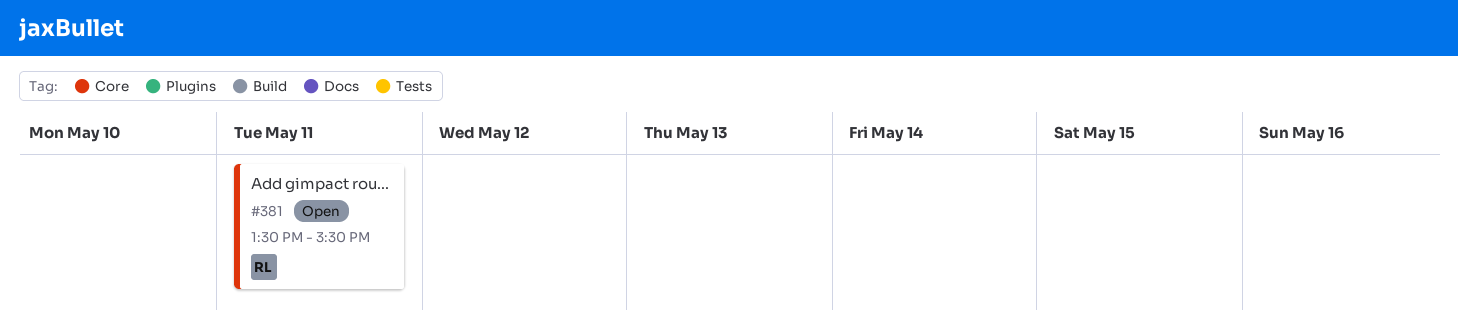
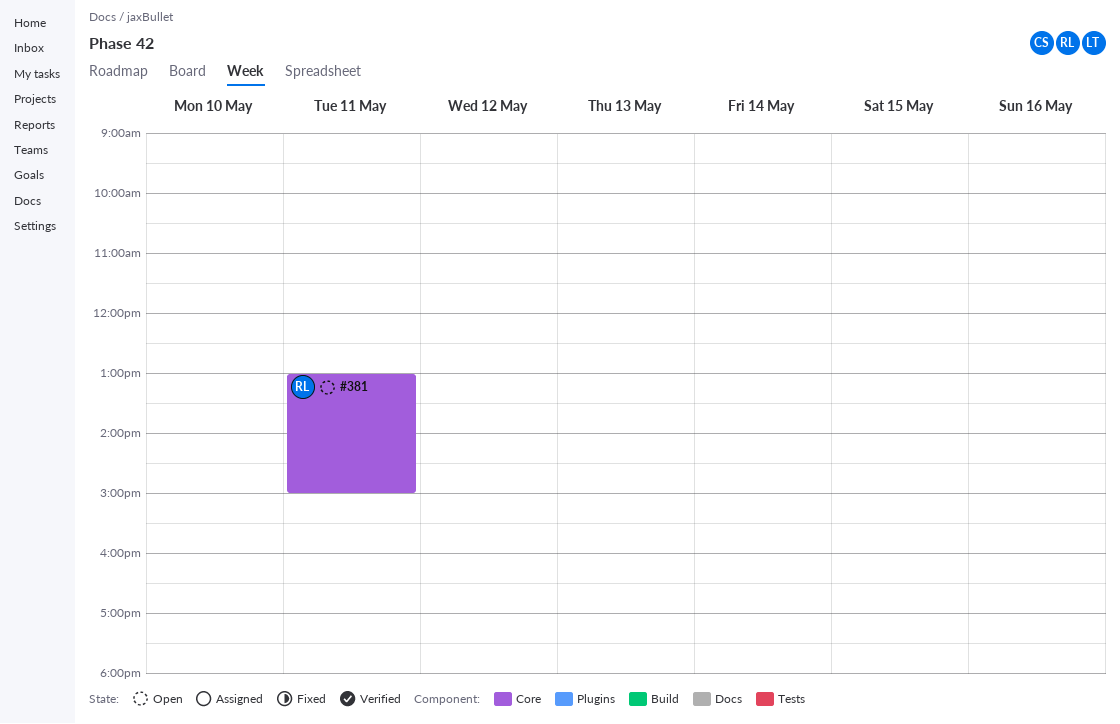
#381, begins: 13:30 -> 13:00
#381, ends: 15:30 -> 15:00

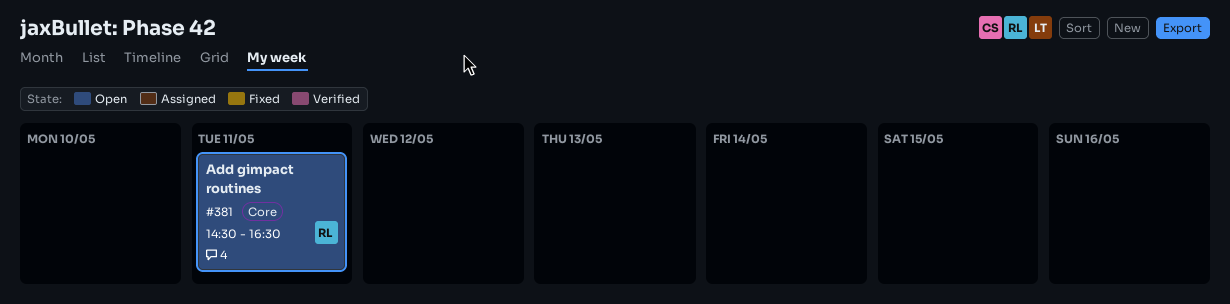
#381, begins: 13:00 -> 14:30
#381, ends: 15:00 -> 16:30

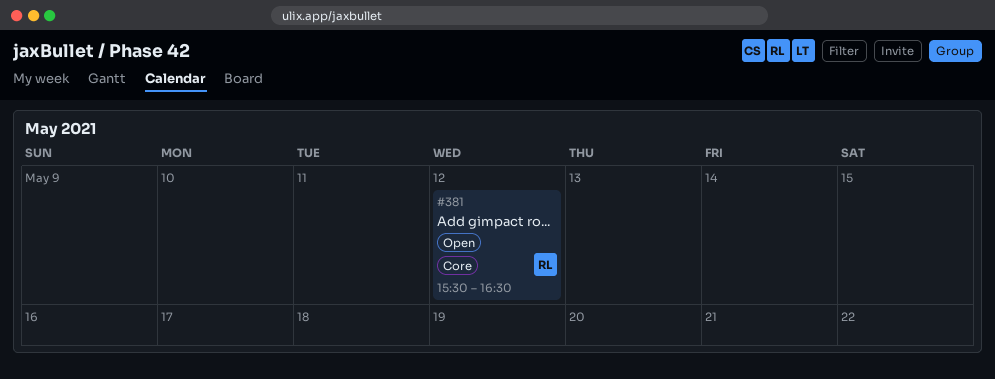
#381, day: May 11 -> May 12
#381, begins: 14:30 -> 15:30

